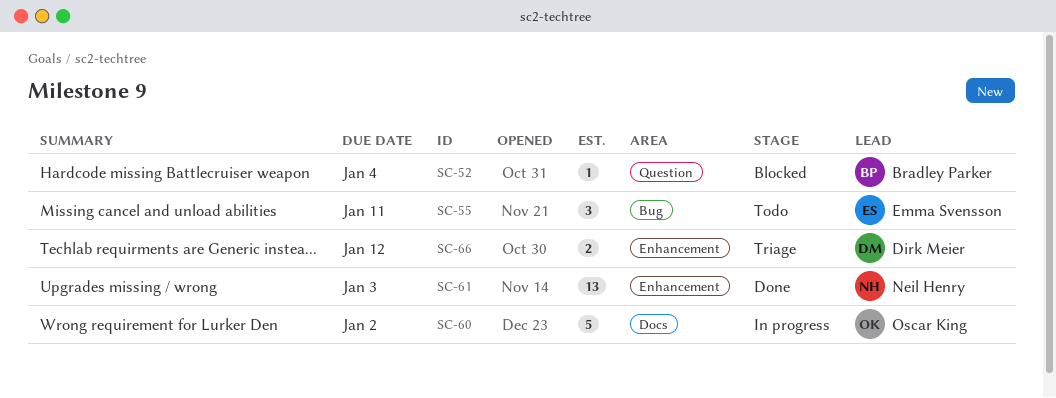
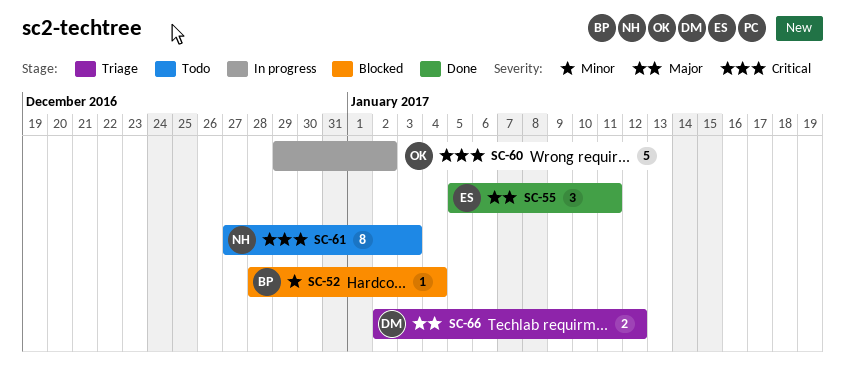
SC-55, status: Todo -> Done
SC-61, status: Done -> Todo
SC-61, estimate: 13 -> 8

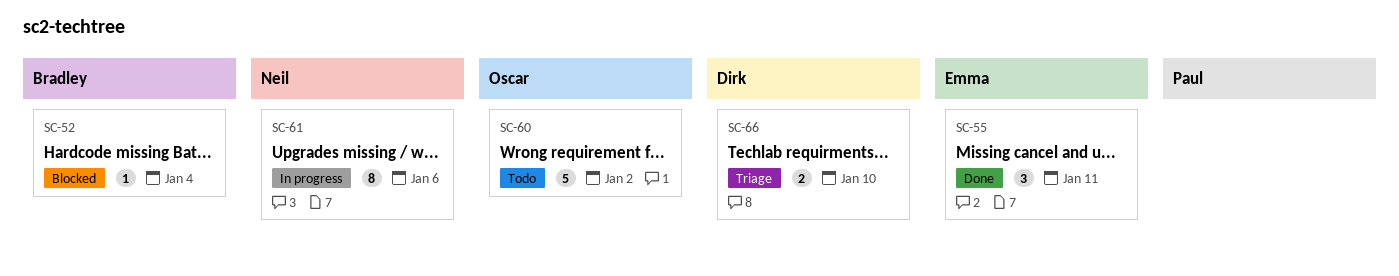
SC-60, status: In progress -> Todo
SC-61, status: Todo -> In progress
SC-61, due: Jan 3 -> Jan 6
SC-66, due: Jan 12 -> Jan 10

